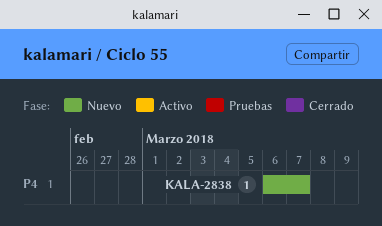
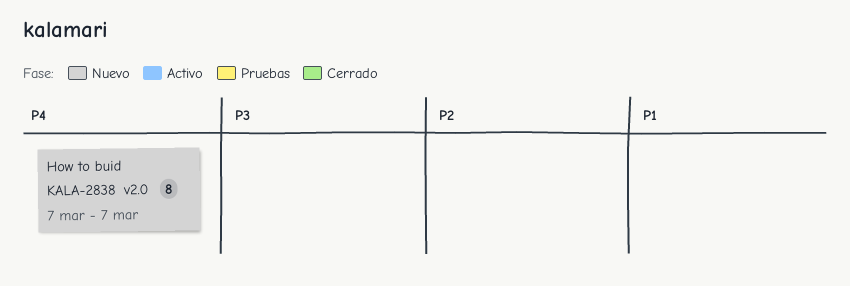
KALA-2838, estimate: 1 -> 8
KALA-2838, start: Mar 6 -> Mar 7

